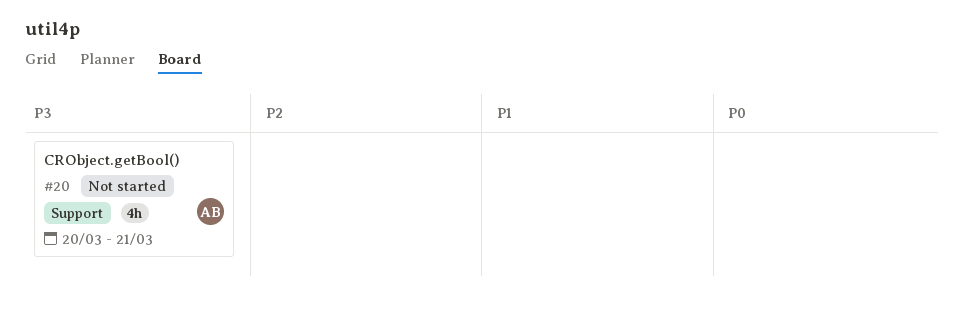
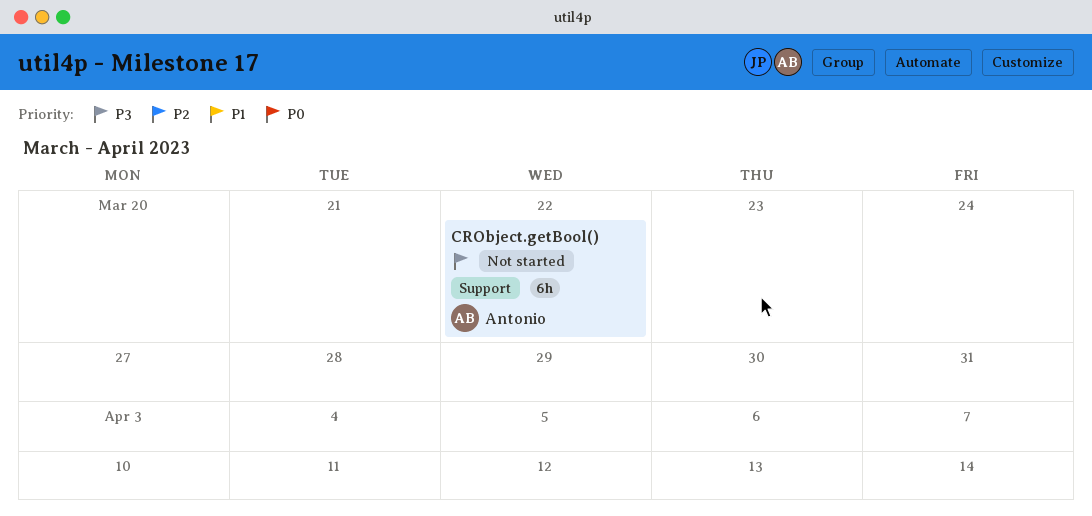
CRObject.getBool(), estimate: 4h -> 6h
CRObject.getBool(), due: Mar 21 -> Mar 22

